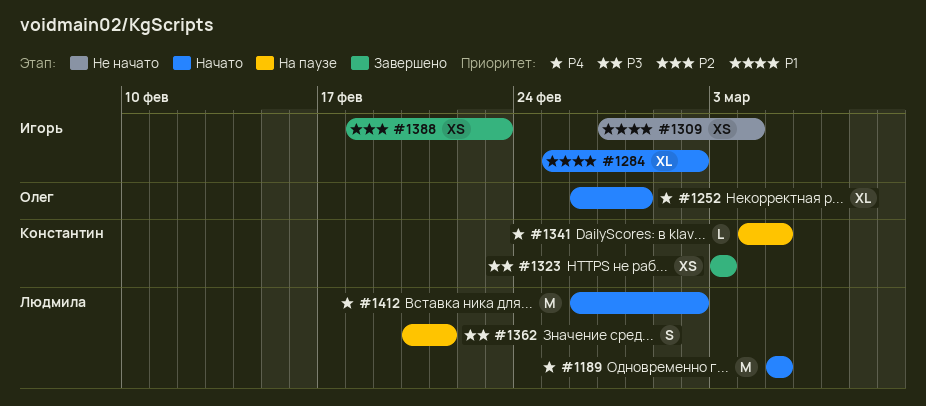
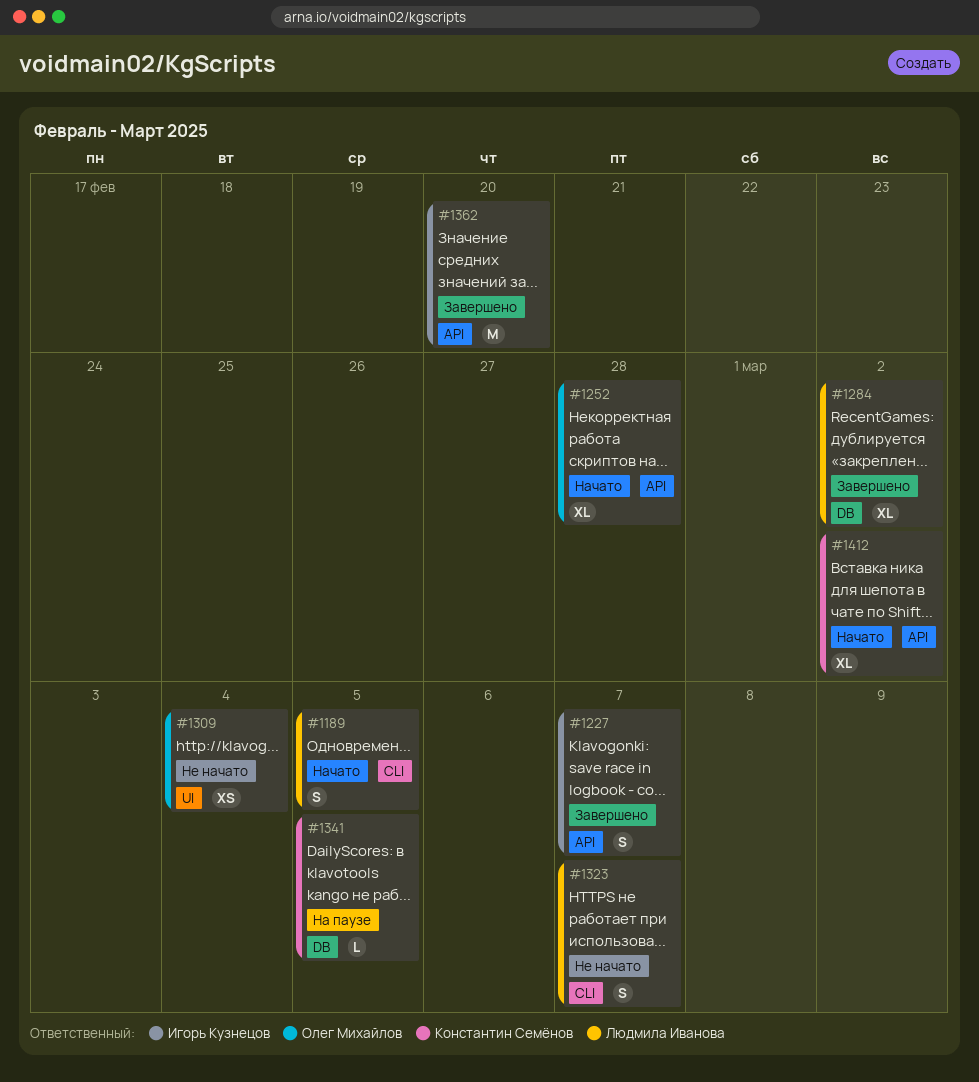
#1189, estimate: M -> S
#1227: none -> present
#1284, status: Начато -> Завершено
#1284, owner: Игорь Кузнецов -> Людмила Иванова
#1309, owner: Игорь Кузнецов -> Олег Михайлов
#1323, status: Завершено -> Не начато
#1323, owner: Константин Семёнов -> Людмила Иванова
#1323, estimate: XS -> S
#1323, due: Mar 3 -> Mar 7
#1362, status: На паузе -> Завершено
#1362, owner: Людмила Иванова -> Игорь Кузнецов
#1362, estimate: S -> M
#1362, due: Feb 21 -> Feb 20
#1388: present -> none
#1412, owner: Людмила Иванова -> Константин Семёнов
#1412, estimate: M -> XL

